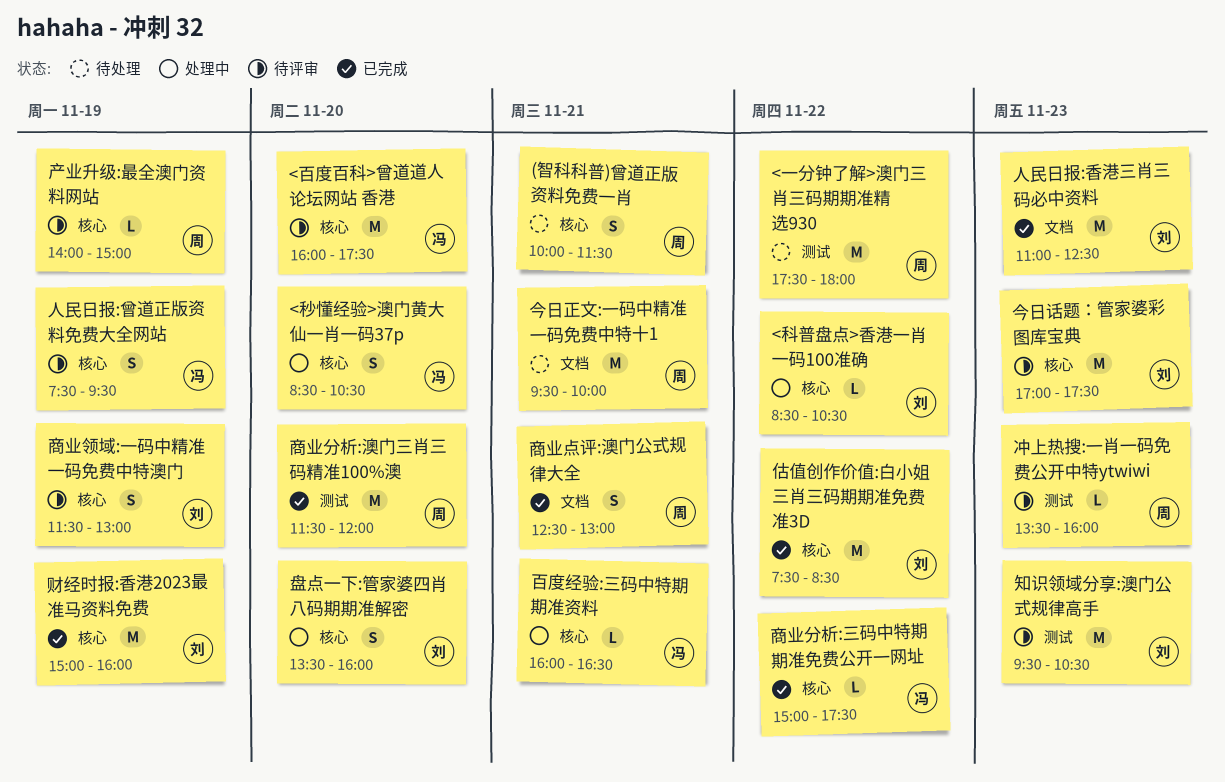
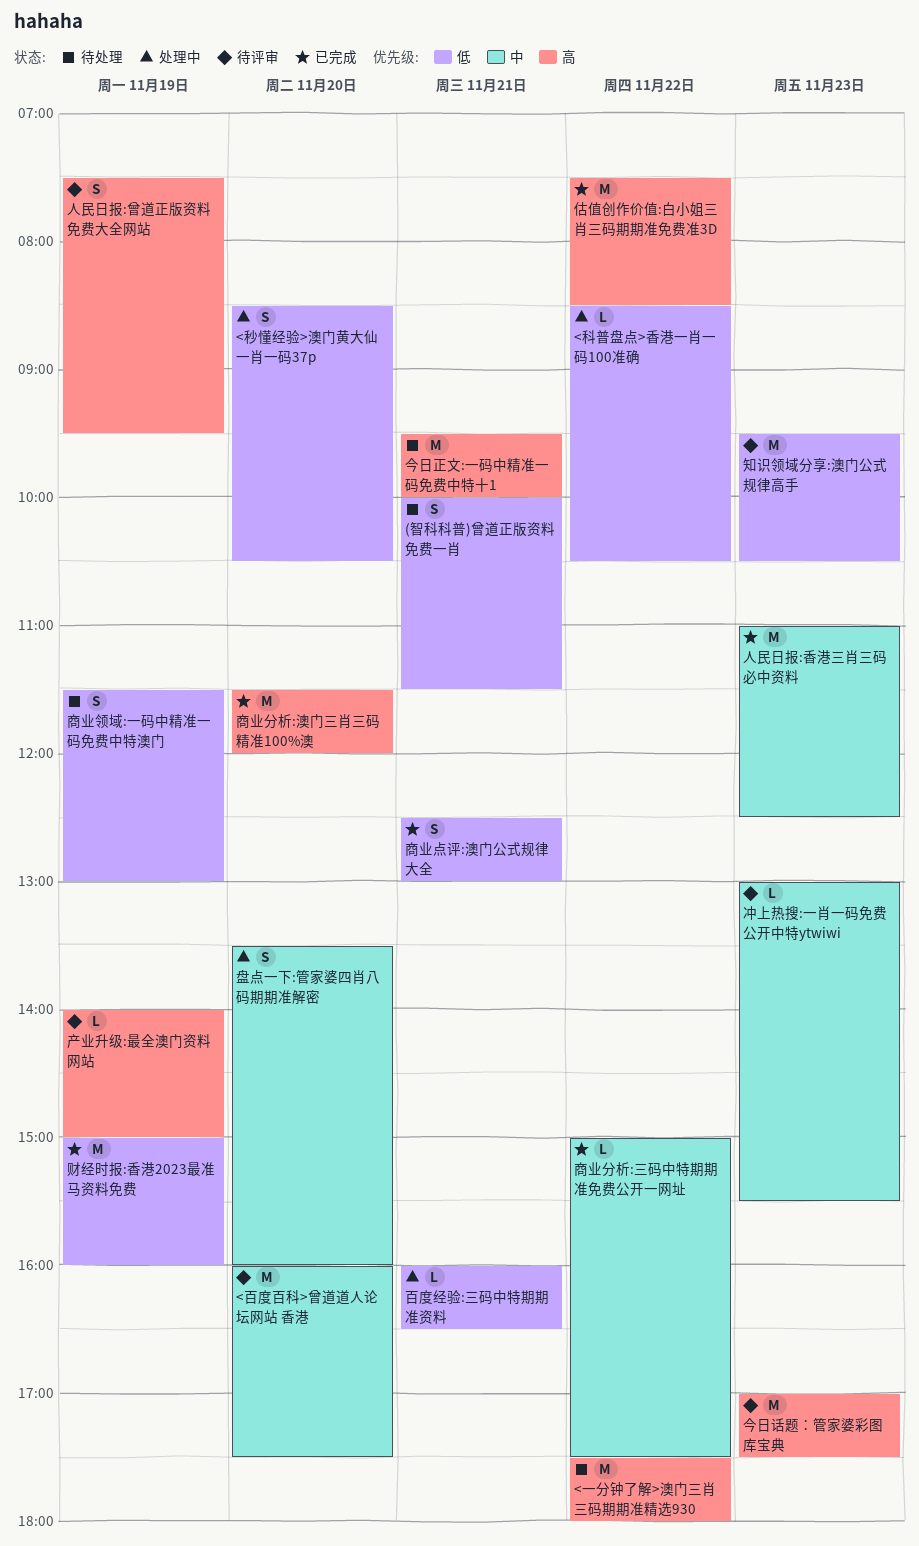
冲上热搜:一肖一码免费公开中特ytwiwi, begins: 13:30 -> 13:00
冲上热搜:一肖一码免费公开中特ytwiwi, ends: 16:00 -> 15:30
商业领域:一码中精准一码免费中特澳门, status: 待评审 -> 待处理

